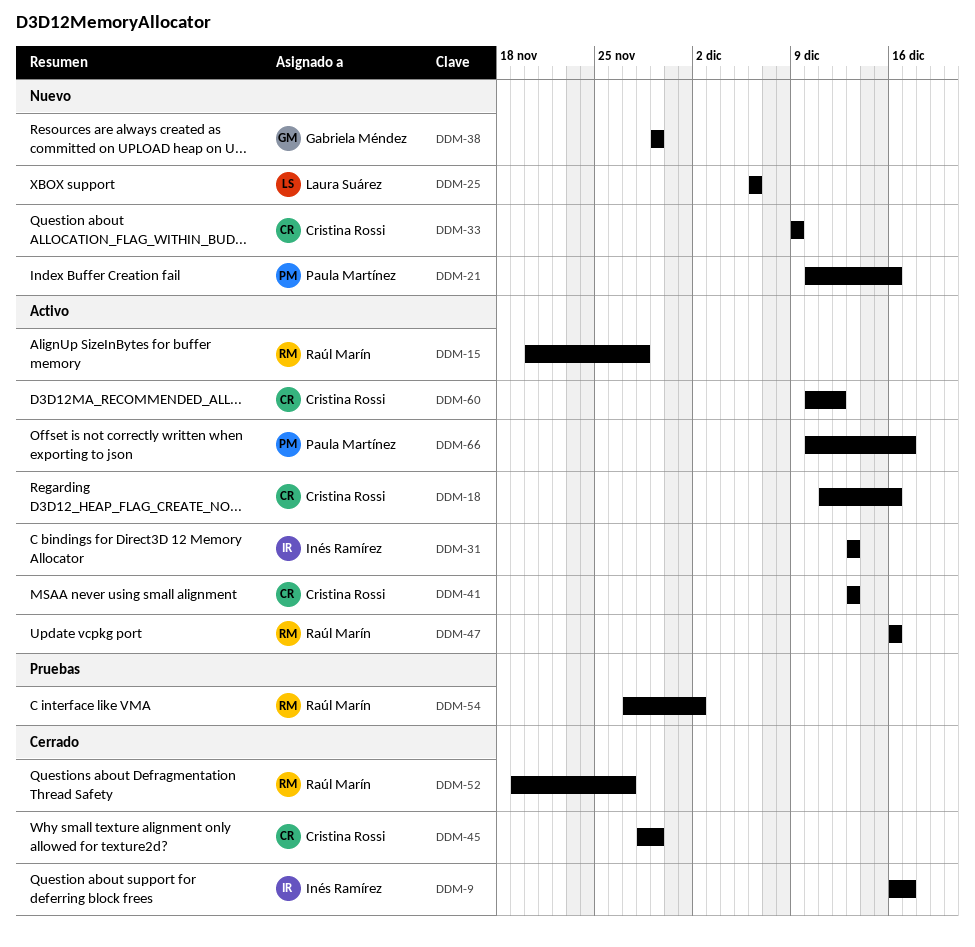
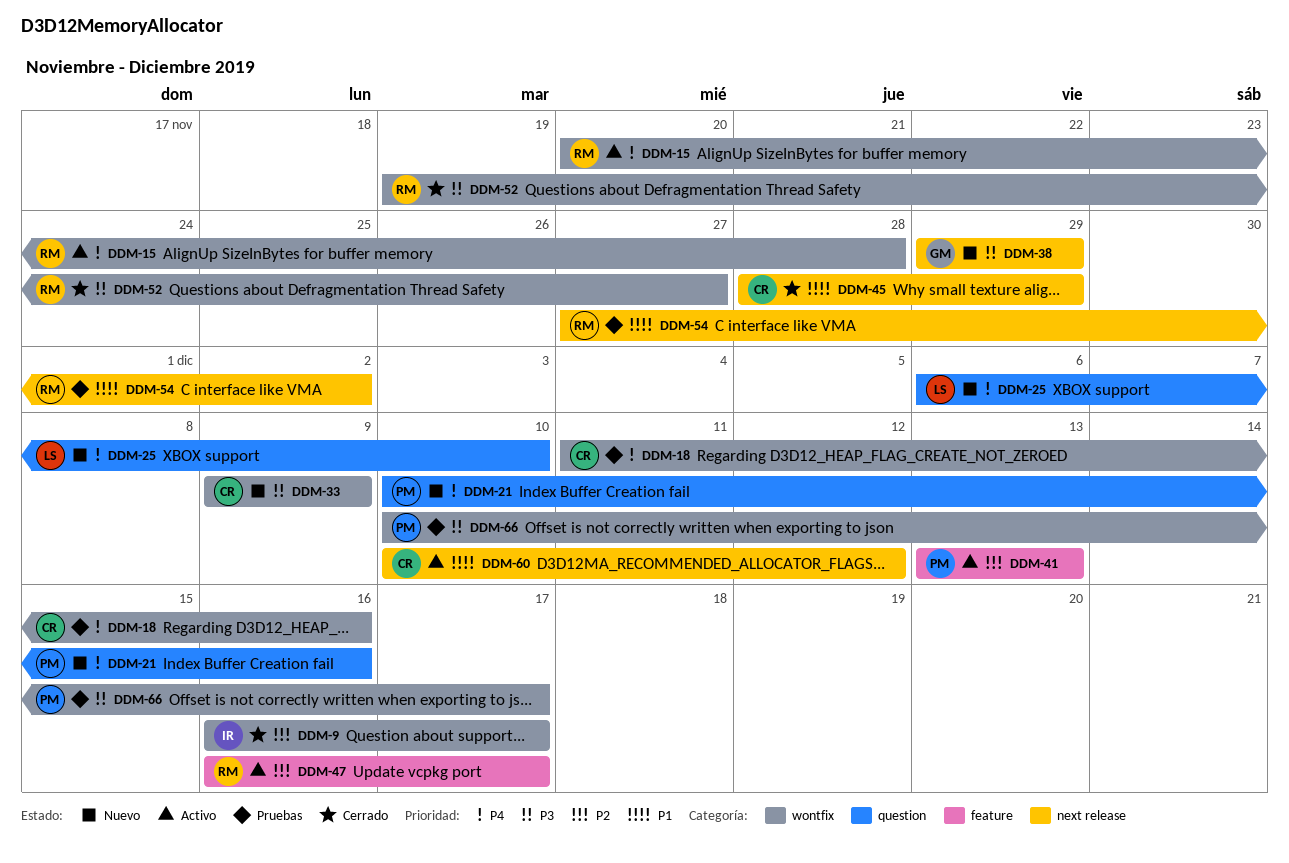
DDM-18, status: Activo -> Pruebas
DDM-25, due: Dec 6 -> Dec 10
DDM-31: present -> none
DDM-41, owner: Cristina Rossi -> Paula Martínez
DDM-47, due: Dec 16 -> Dec 17
DDM-66, status: Activo -> Pruebas

